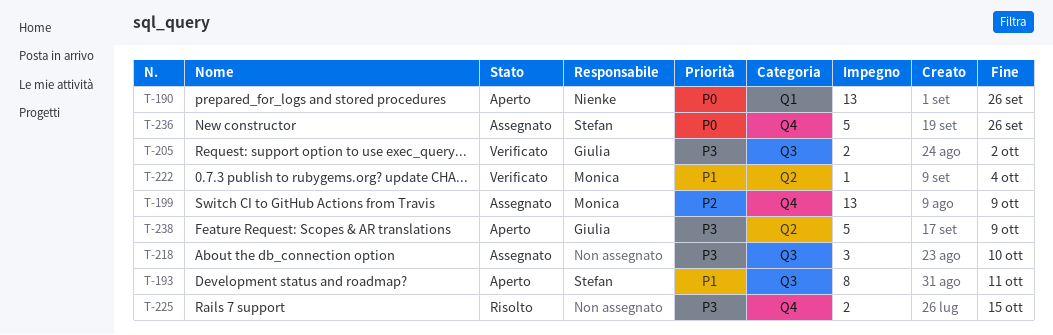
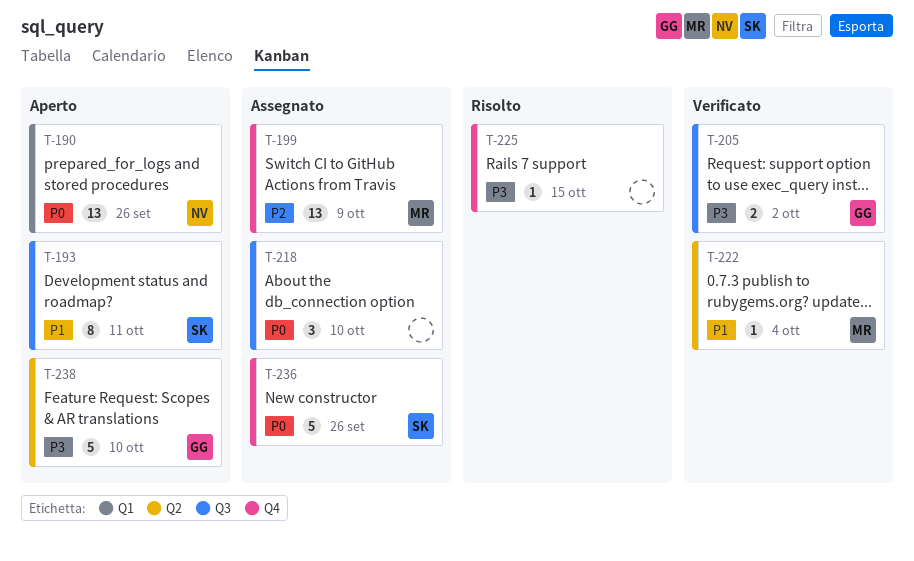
T-218, priority: P3 -> P0
T-225, estimate: 2 -> 1
T-238, due: Oct 9 -> Oct 10

